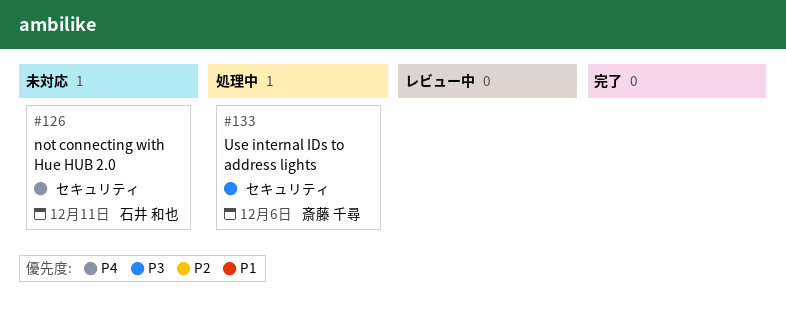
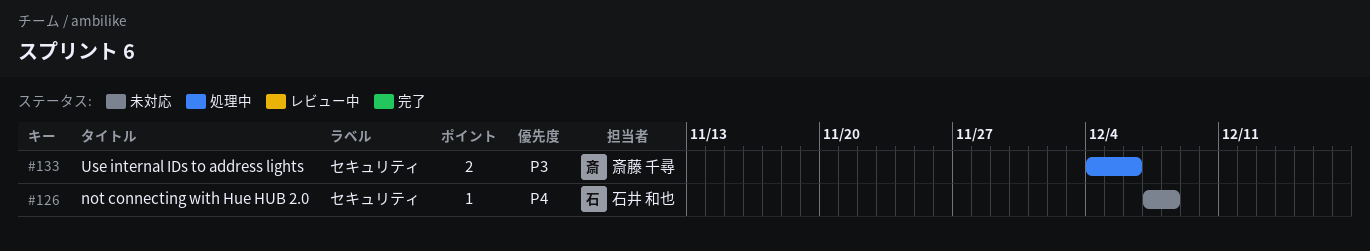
#126, due: Dec 11 -> Dec 8

